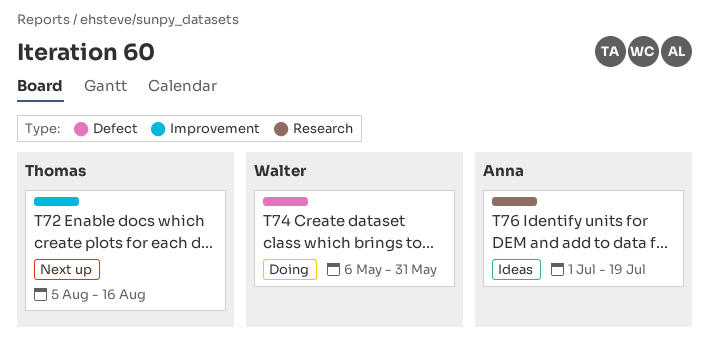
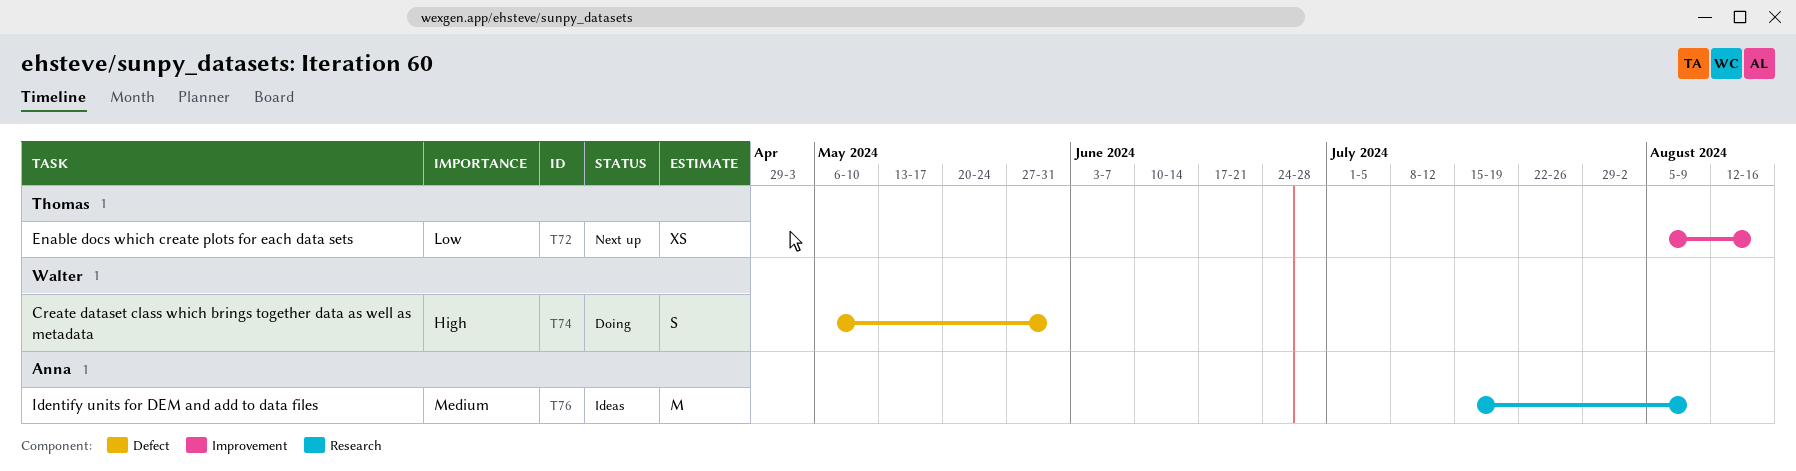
T76, start: Jul 1 -> Jul 15
T76, due: Jul 19 -> Aug 9

